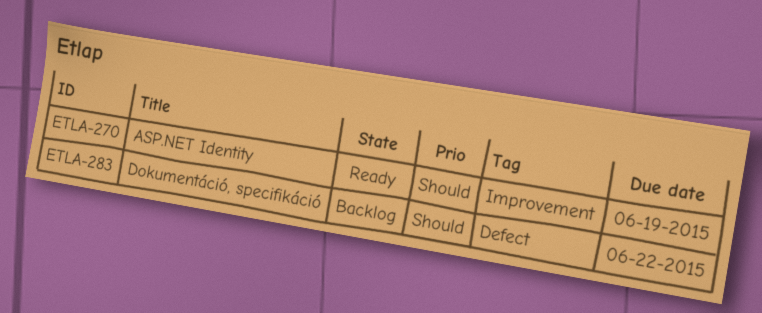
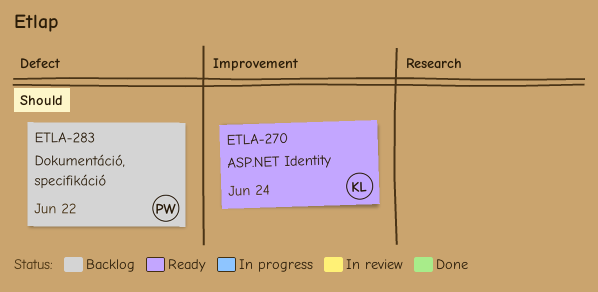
ETLA-270, due: Jun 19 -> Jun 24

